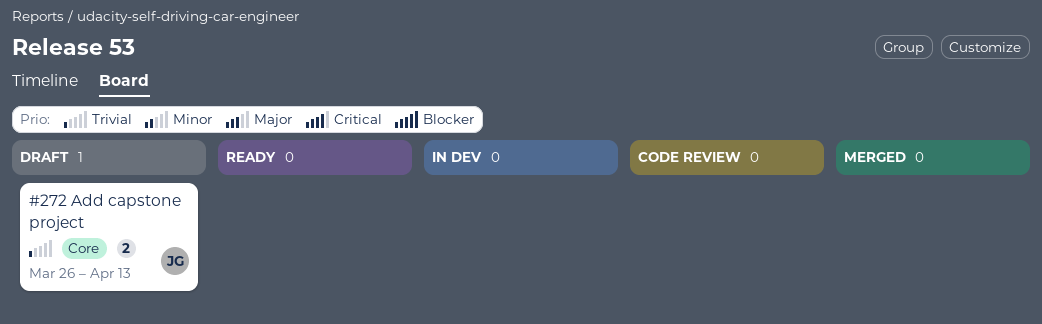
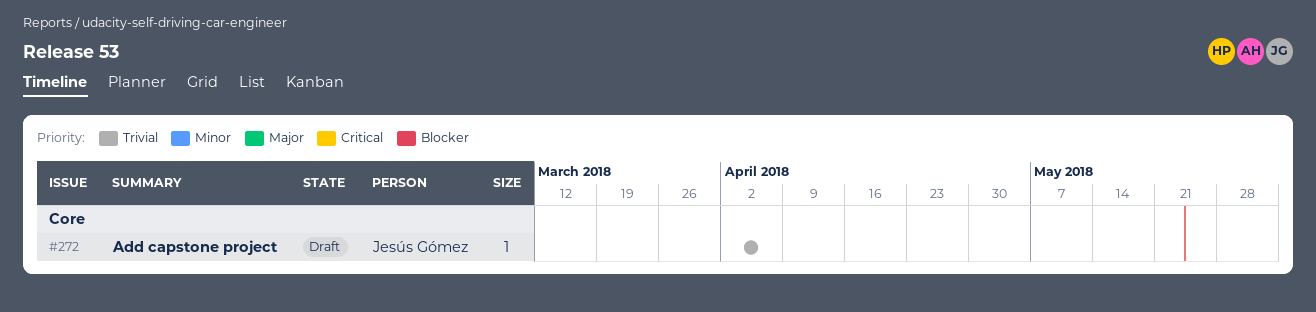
#272, estimate: 2 -> 1
#272, start: Mar 26 -> Apr 2
#272, due: Apr 13 -> Apr 6

